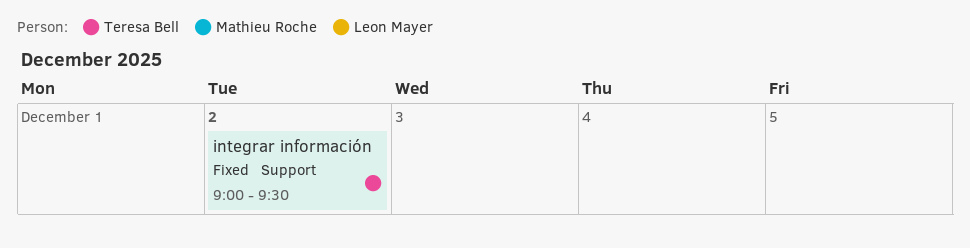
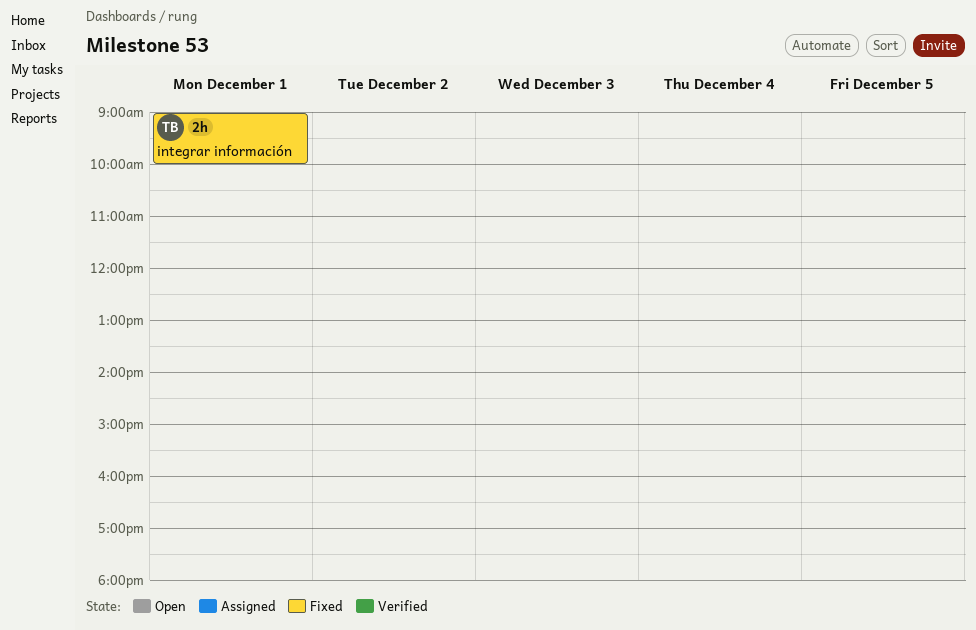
integrar información, day: Dec 2 -> Dec 1
integrar información, ends: 09:30 -> 10:00

